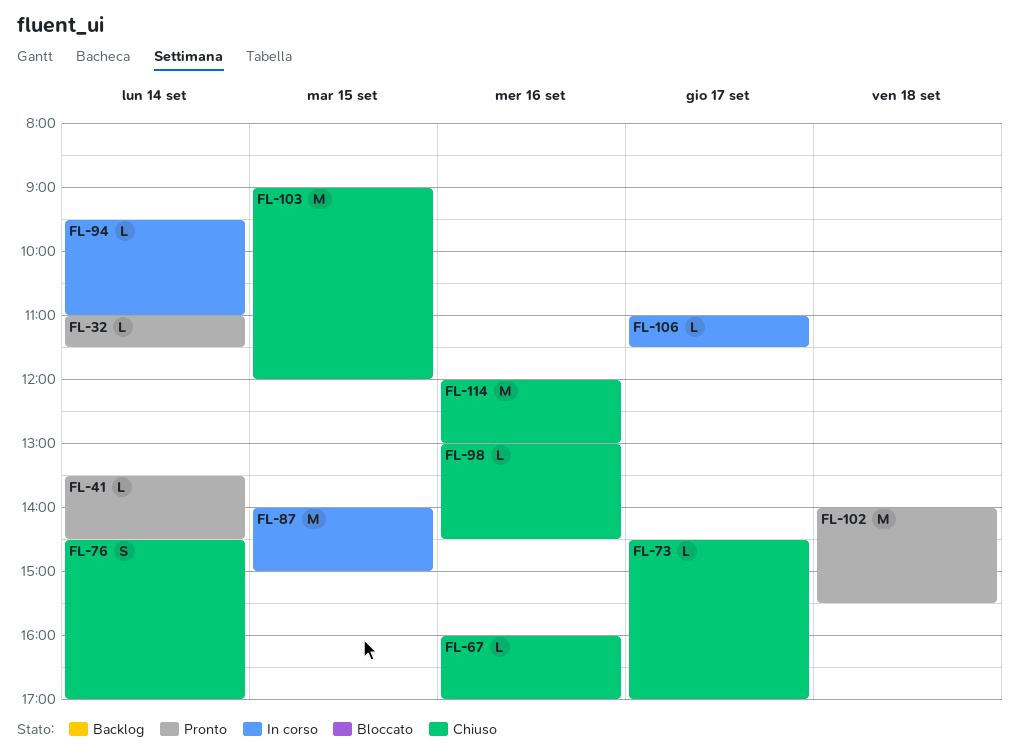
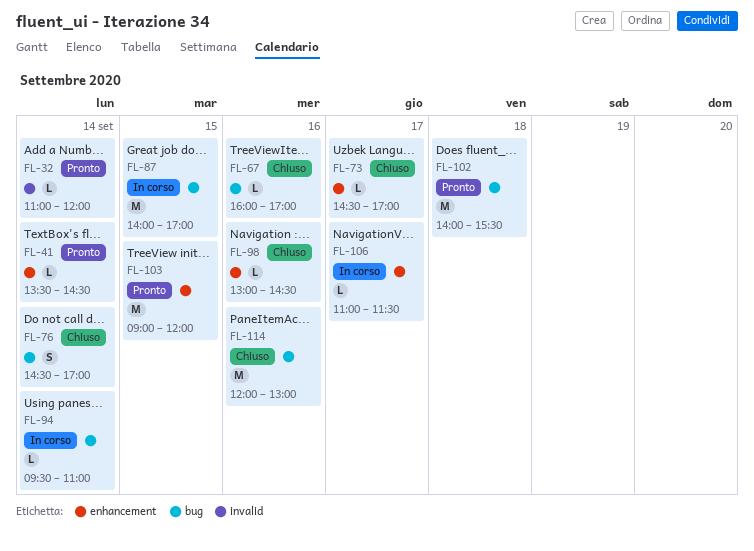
FL-32, ends: 11:30 -> 12:00
FL-87, ends: 15:00 -> 17:00
FL-103, status: Chiuso -> Pronto

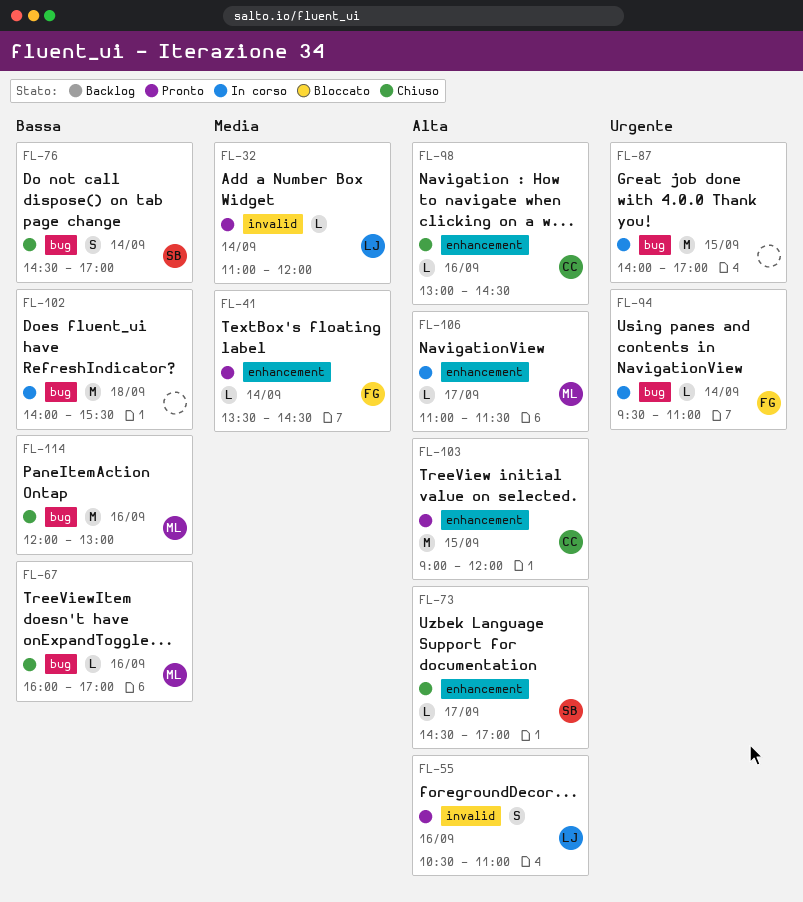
FL-55: none -> present
FL-102, status: Pronto -> In corso

